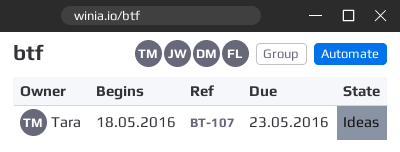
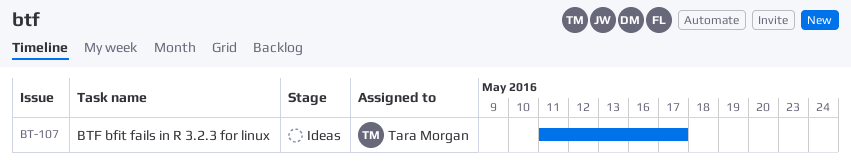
BT-107, start: May 18 -> May 11
BT-107, due: May 23 -> May 17

